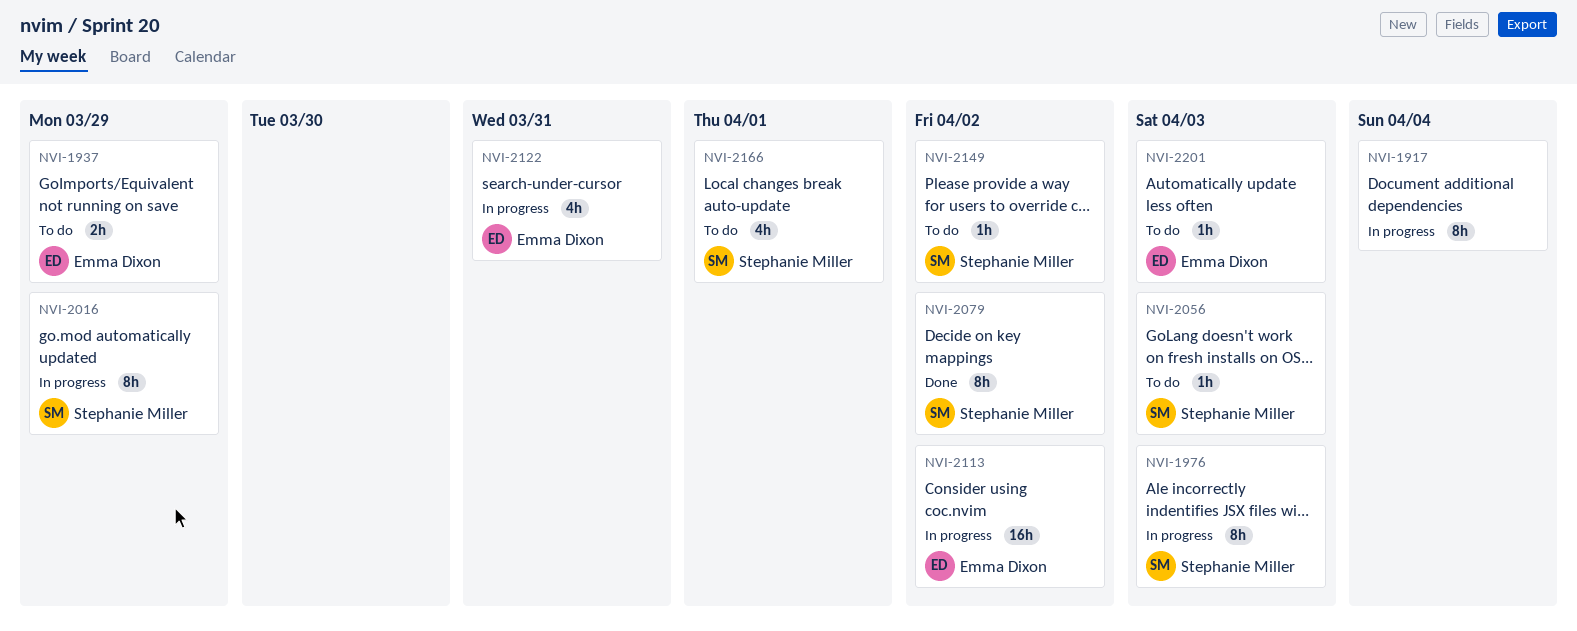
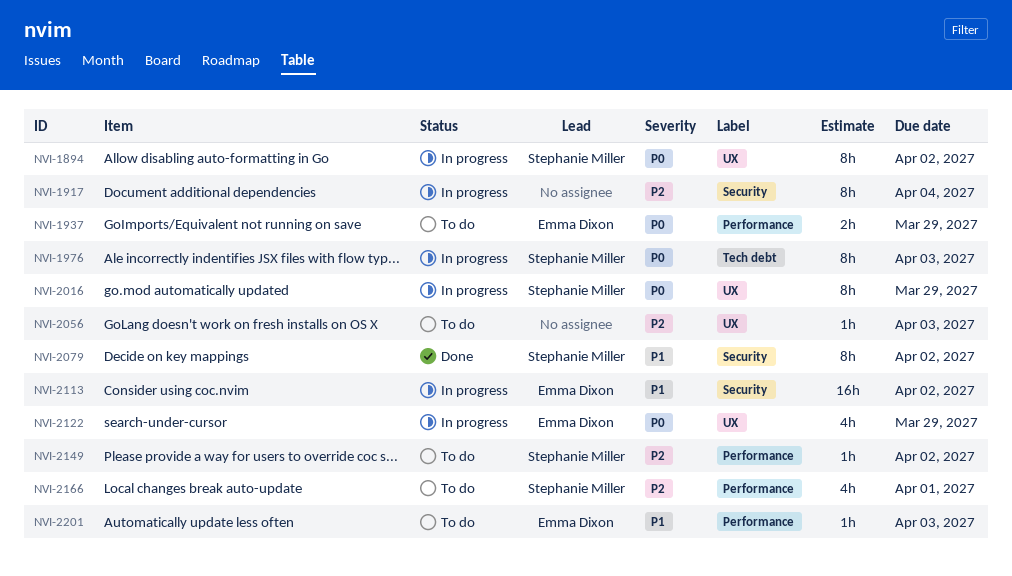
NVI-1894: none -> present
NVI-2056, owner: Stephanie Miller -> none
NVI-2122, due: Mar 31 -> Mar 29

